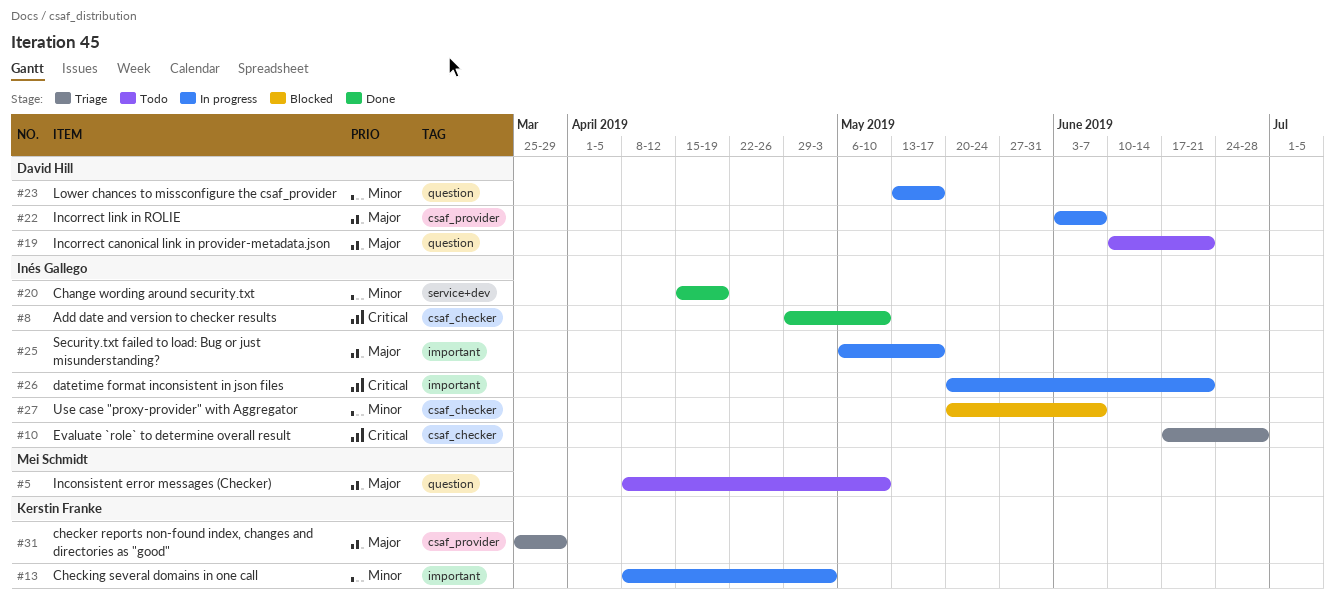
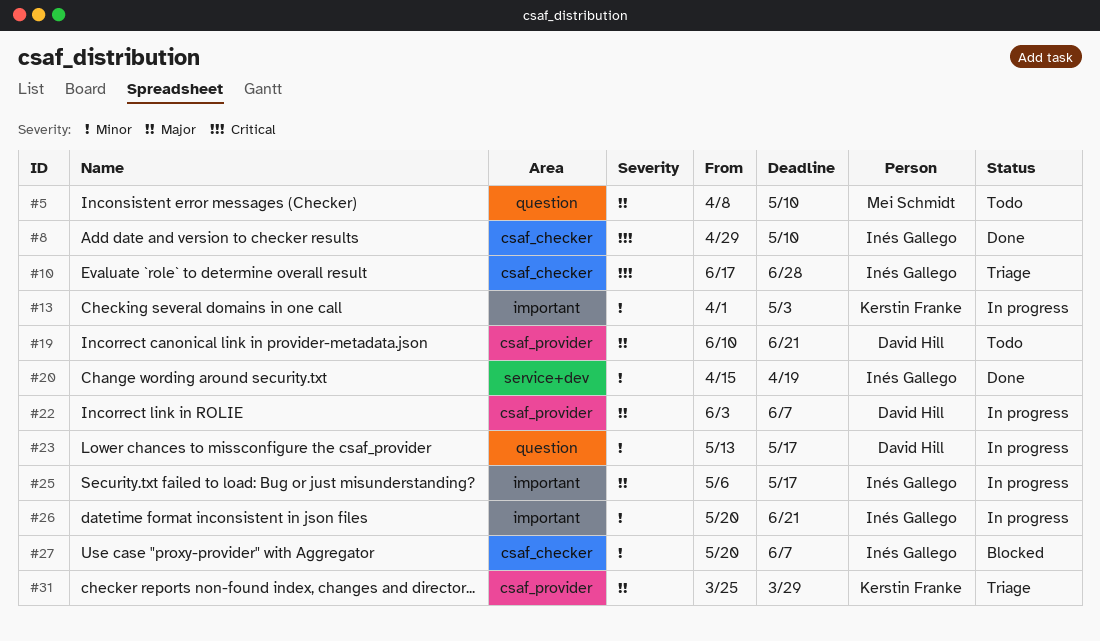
#13, start: Apr 8 -> Apr 1
#19, label: question -> csaf_provider
#26, priority: Critical -> Minor

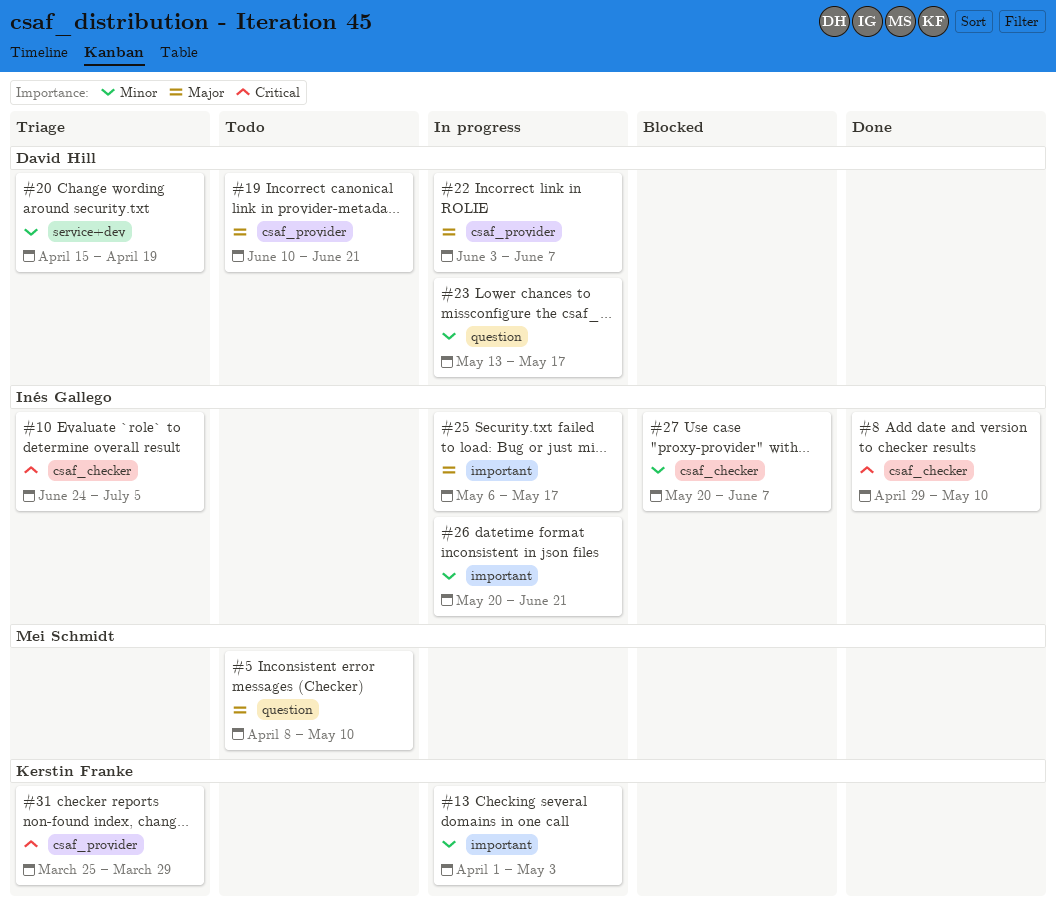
#10, start: Jun 17 -> Jun 24
#10, due: Jun 28 -> Jul 5
#20, status: Done -> Triage
#20, owner: Inés Gallego -> David Hill
#31, priority: Major -> Critical

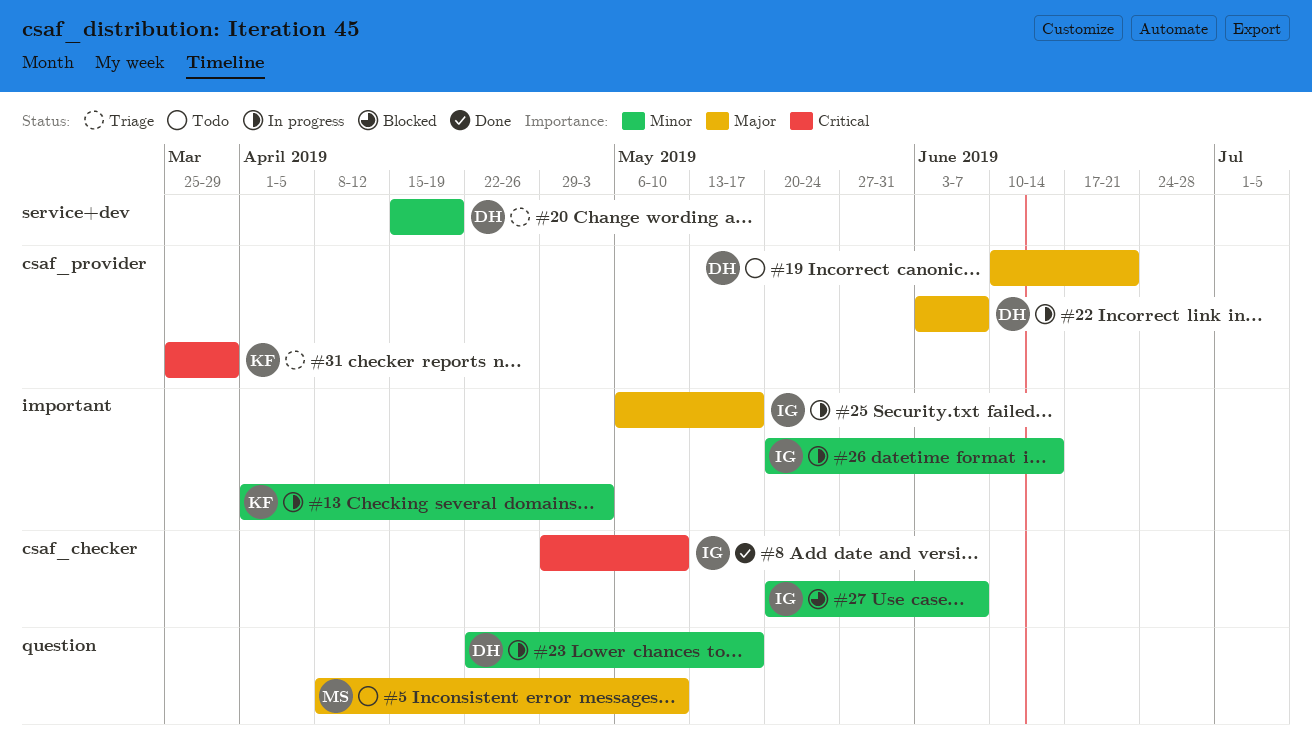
#10: present -> none
#23, start: May 13 -> Apr 22
#26, due: Jun 21 -> Jun 14

